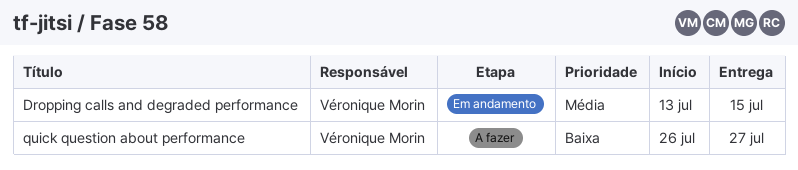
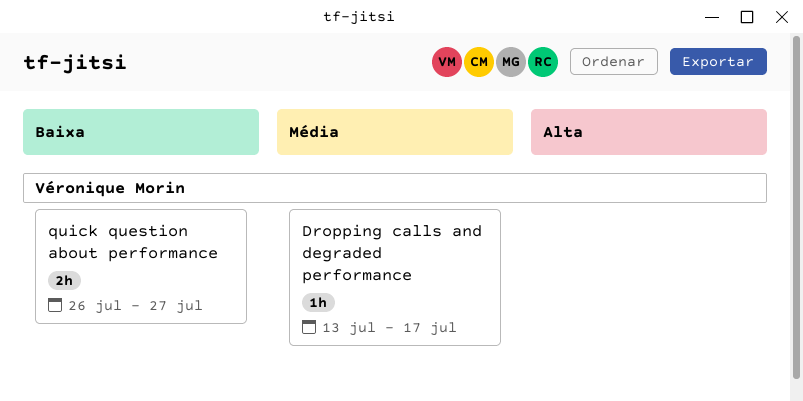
Dropping calls and degraded performance, due: Jul 15 -> Jul 17

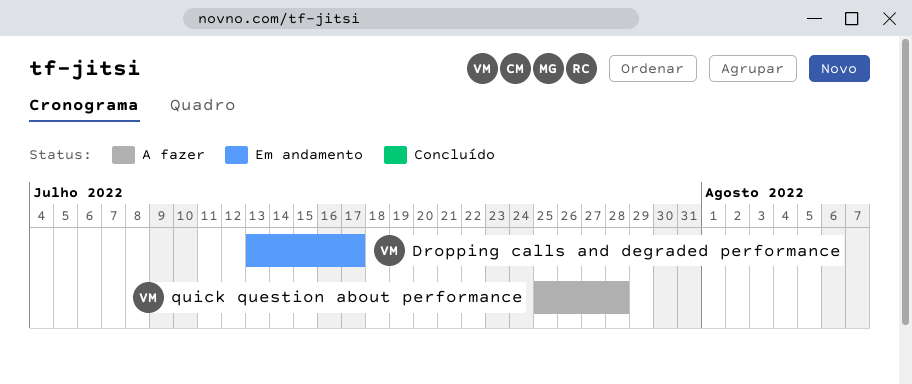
quick question about performance, start: Jul 26 -> Jul 25
quick question about performance, due: Jul 27 -> Jul 28

